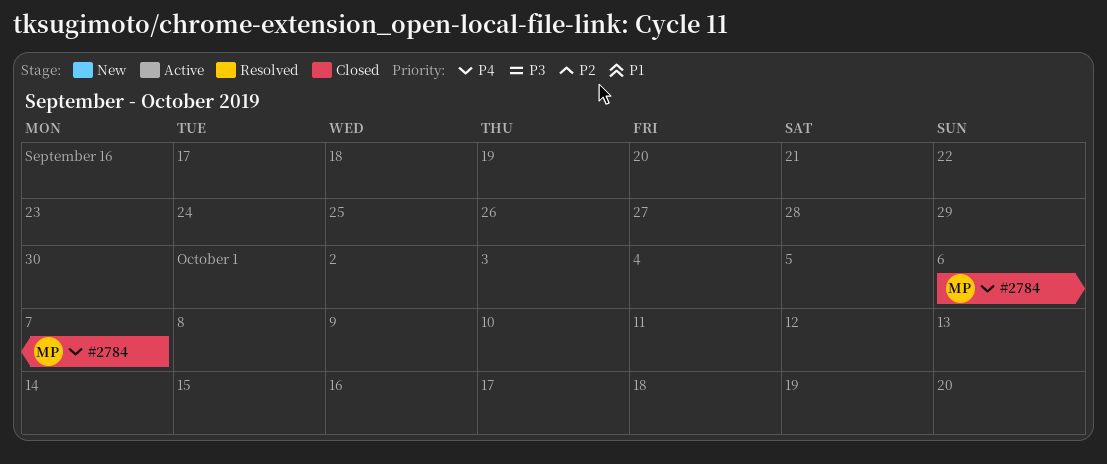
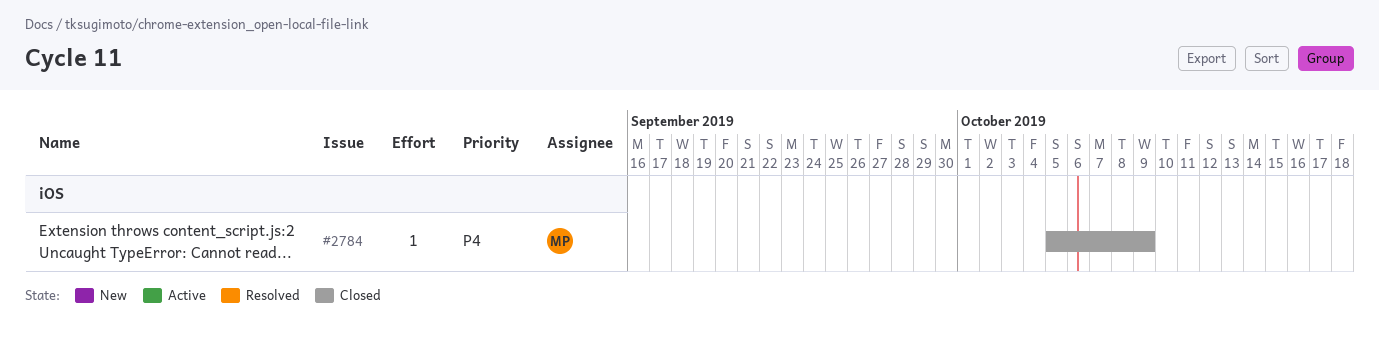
#2784, start: Oct 6 -> Oct 5
#2784, due: Oct 7 -> Oct 9

